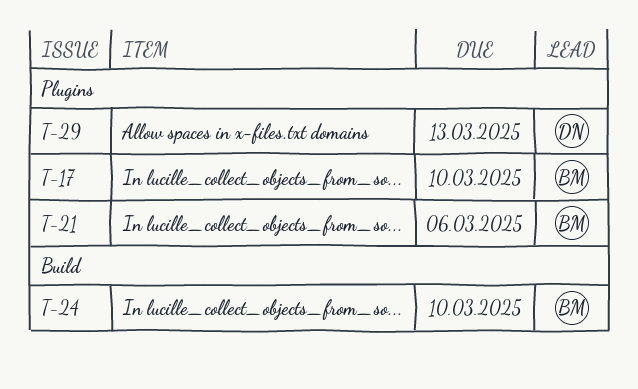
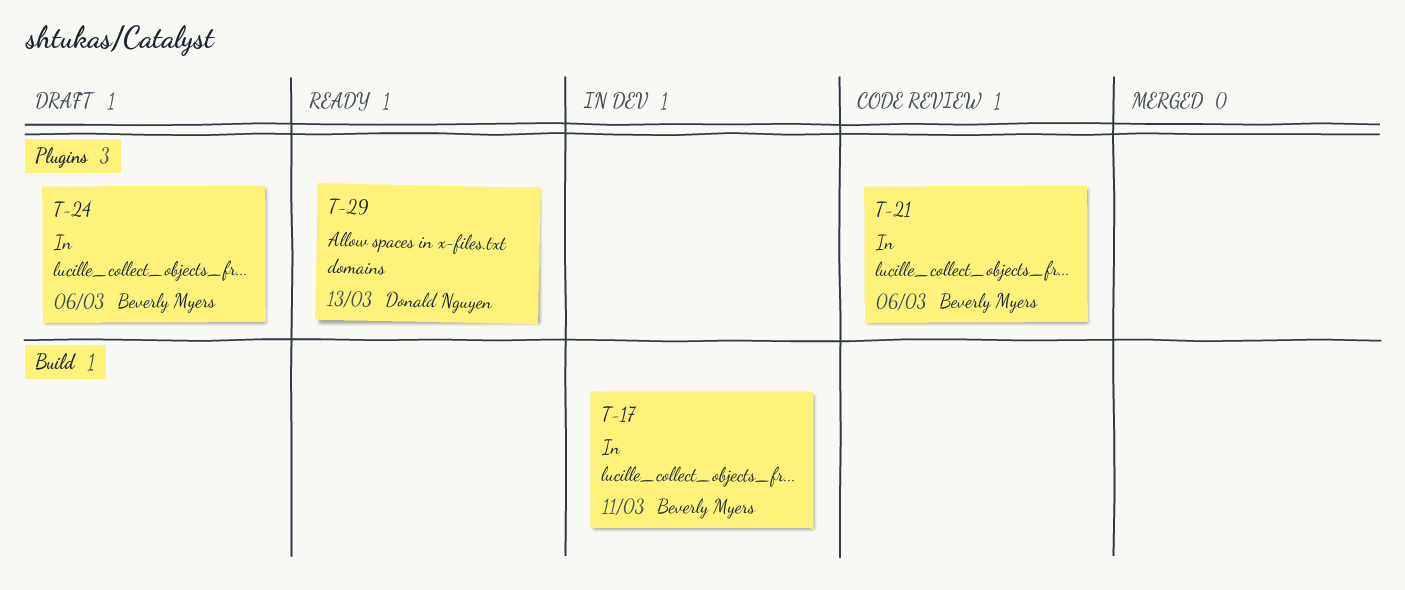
T-17, label: Plugins -> Build
T-17, due: Mar 10 -> Mar 11
T-24, label: Build -> Plugins
T-24, due: Mar 10 -> Mar 6

